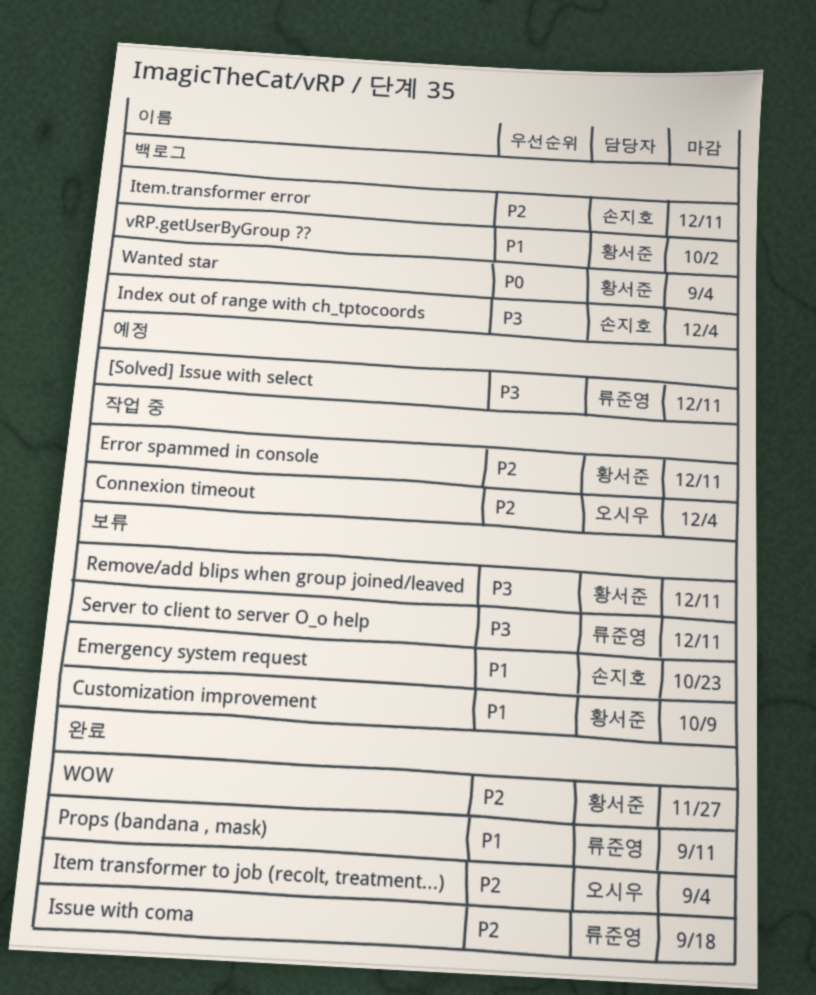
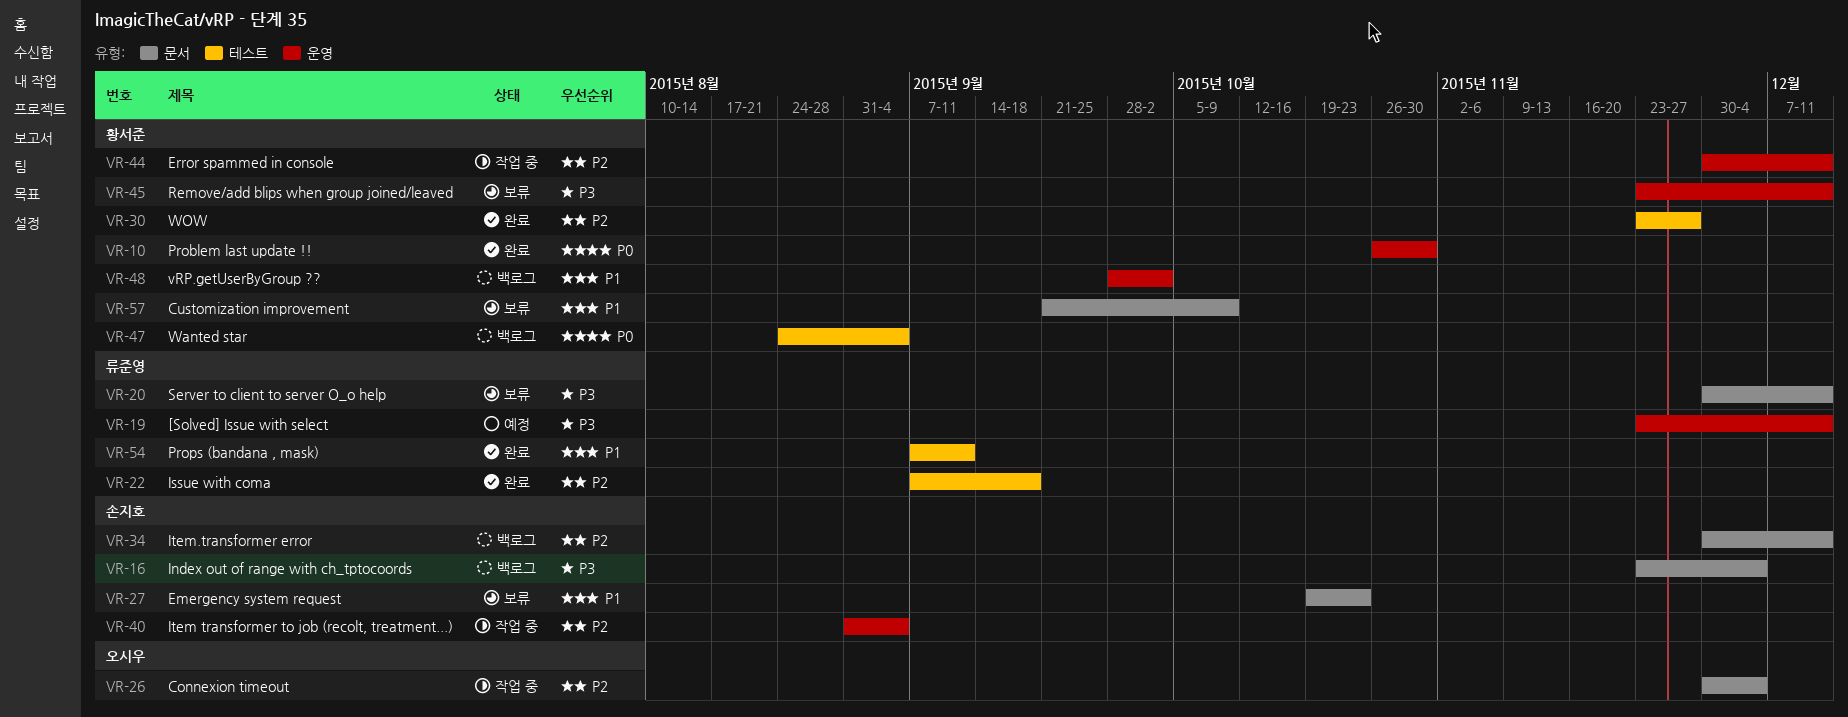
Item transformer to job (recolt, treatment...), status: 완료 -> 작업 중
Item transformer to job (recolt, treatment...), owner: 오시우 -> 손지호
Problem last update !!: none -> present

